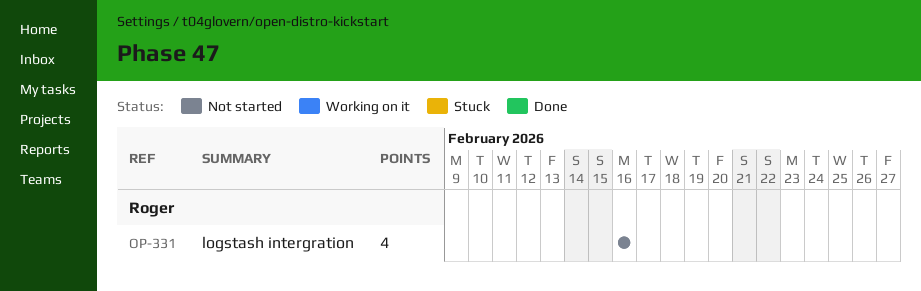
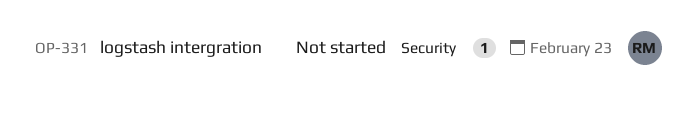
OP-331, estimate: 4 -> 1
OP-331, due: Feb 16 -> Feb 23

